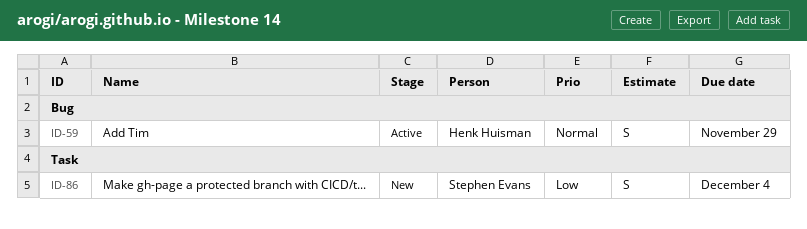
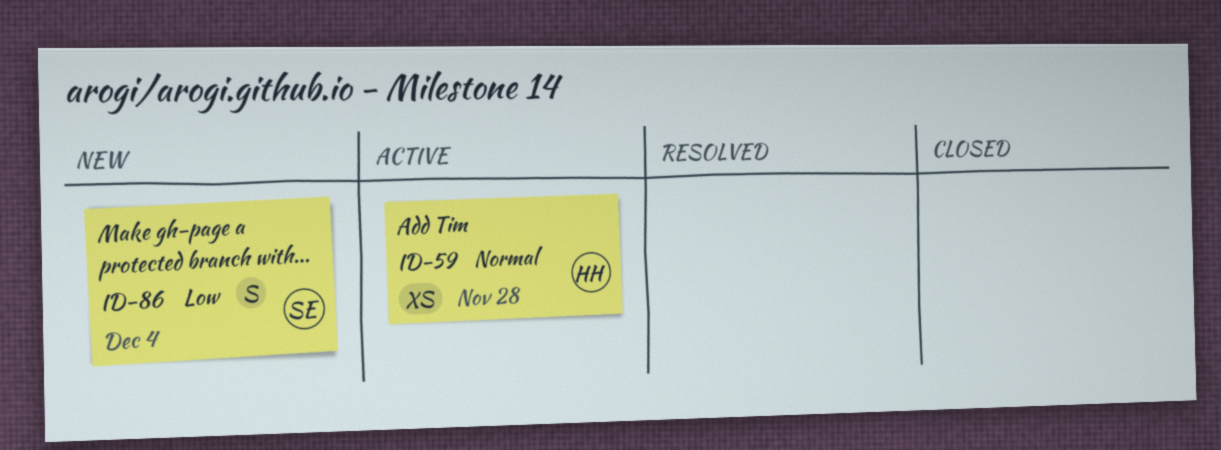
ID-59, estimate: S -> XS
ID-59, due: Nov 29 -> Nov 28

